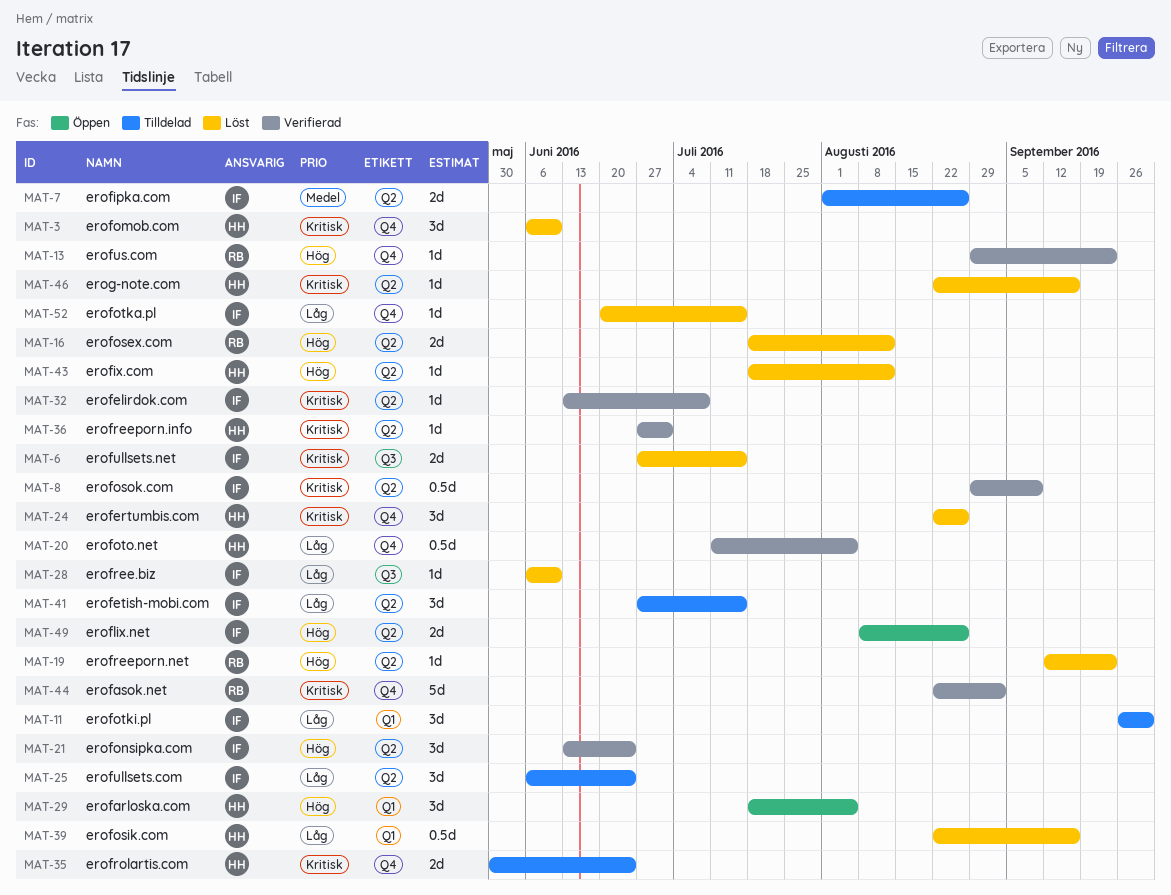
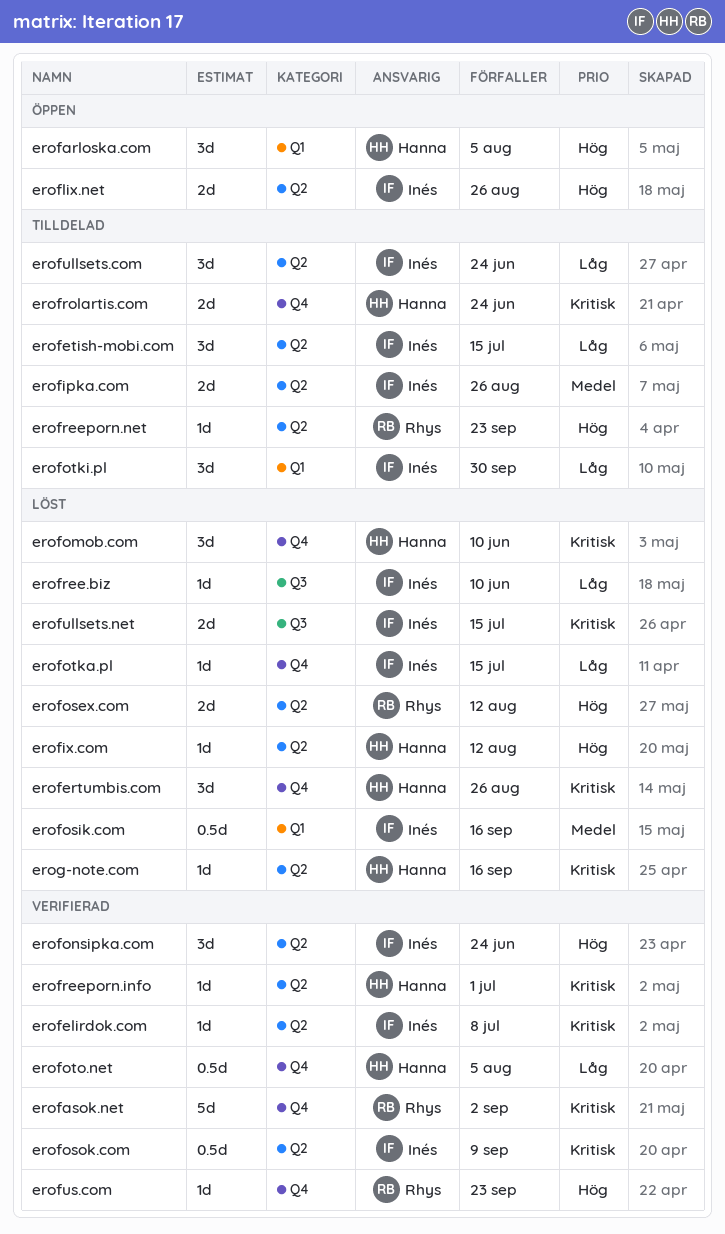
erofosik.com, owner: Hanna -> Inés
erofosik.com, priority: Låg -> Medel
erofreeporn.net, status: Löst -> Tilldelad

